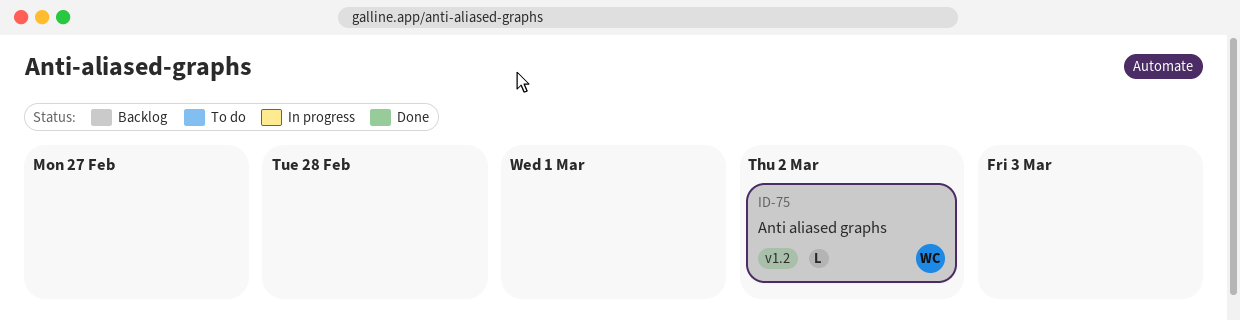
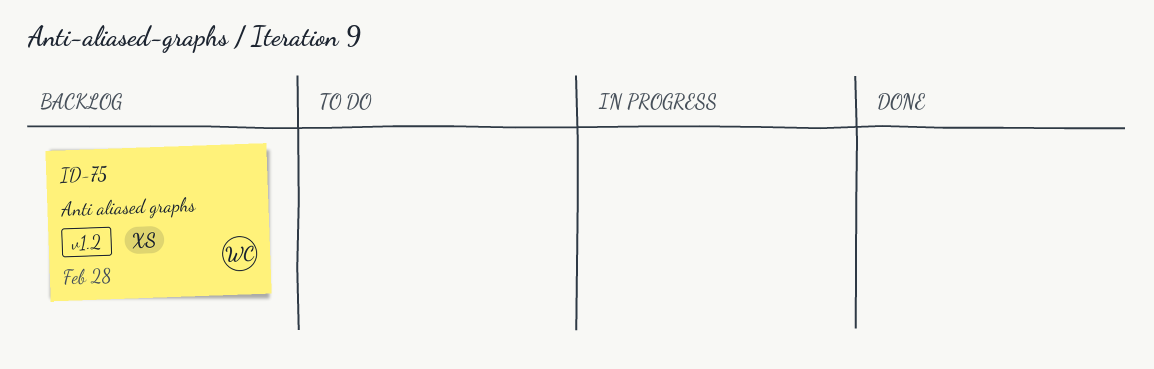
ID-75, estimate: L -> XS
ID-75, due: Mar 2 -> Feb 28

